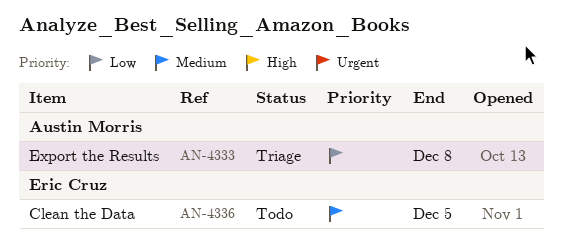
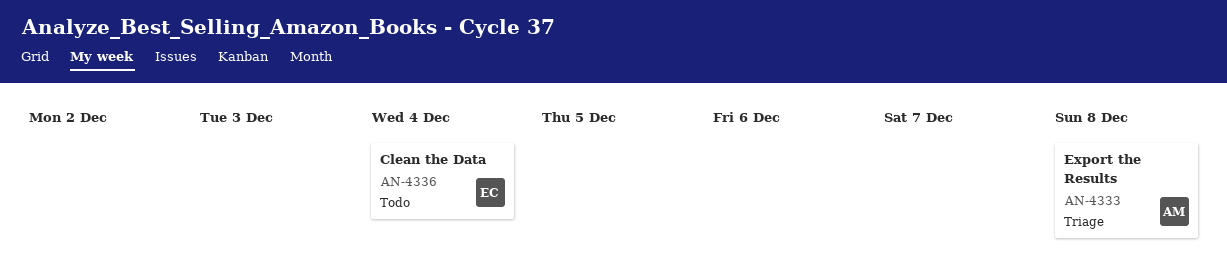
AN-4336, due: Dec 5 -> Dec 4

